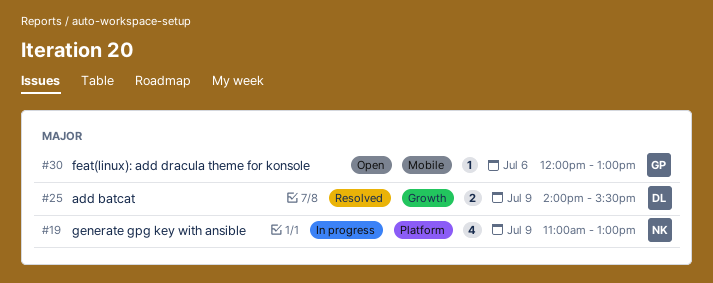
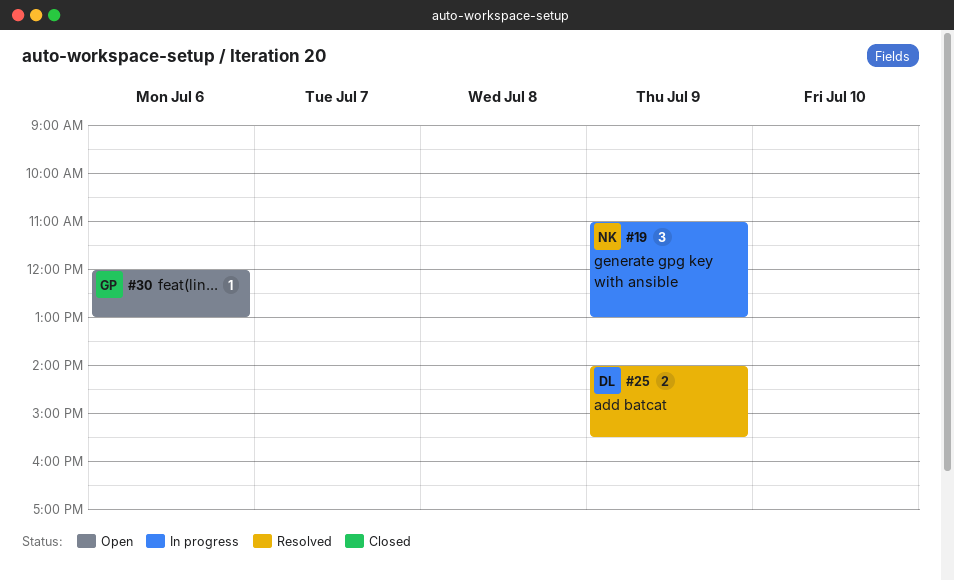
#19, estimate: 4 -> 3

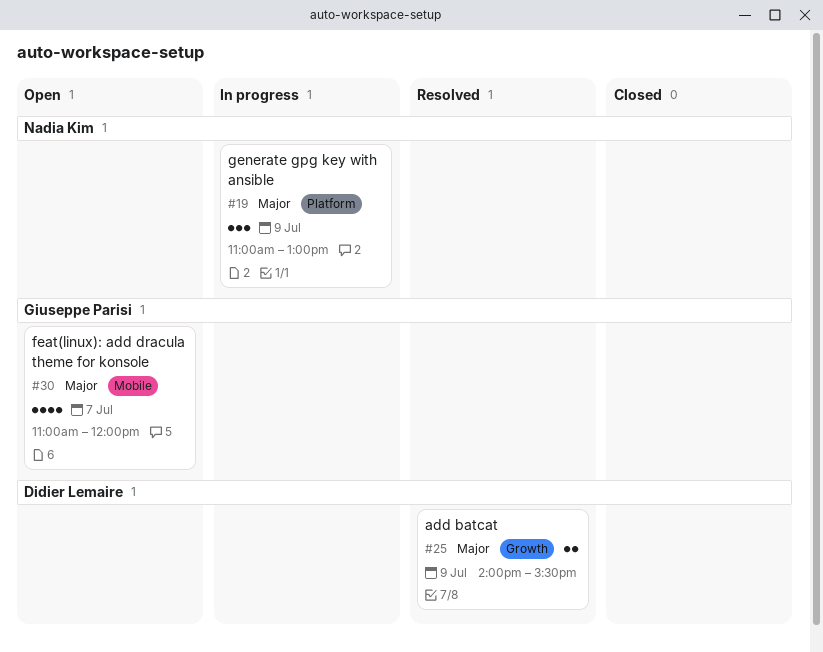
#30, estimate: 1 -> 4
#30, day: Jul 6 -> Jul 7
#30, begins: 12:00 -> 11:00
#30, ends: 13:00 -> 12:00

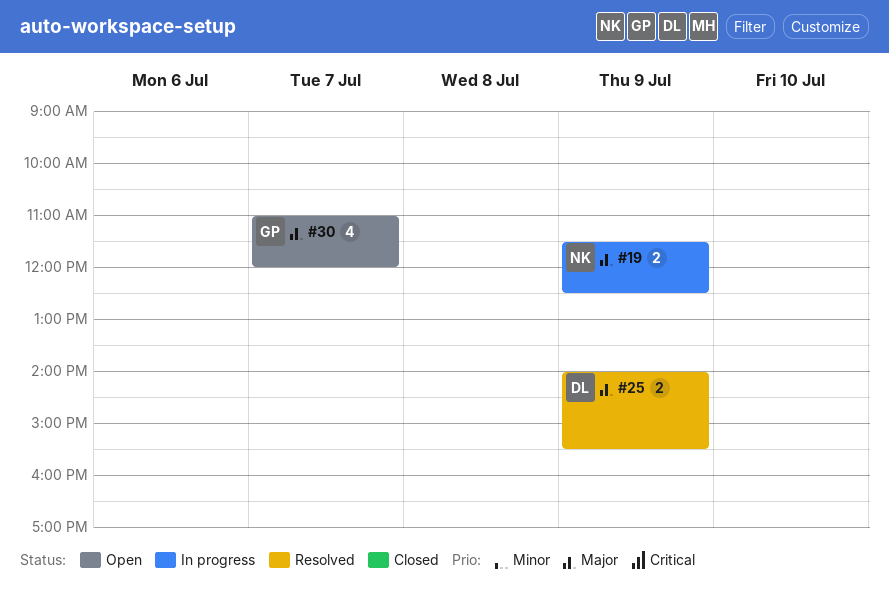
#19, estimate: 3 -> 2
#19, begins: 11:00 -> 11:30
#19, ends: 13:00 -> 12:30

